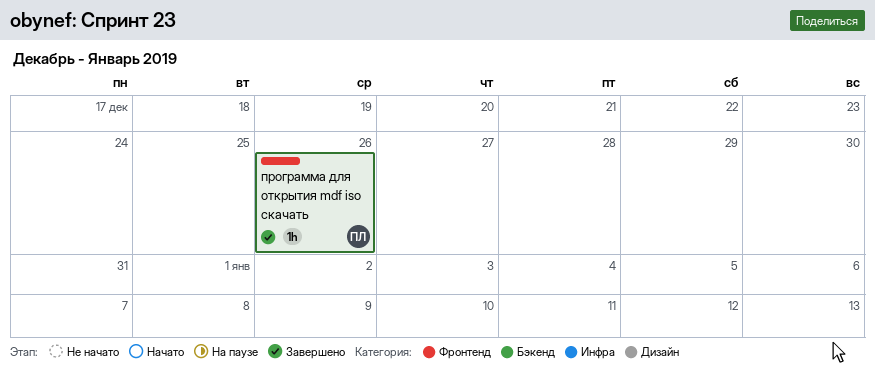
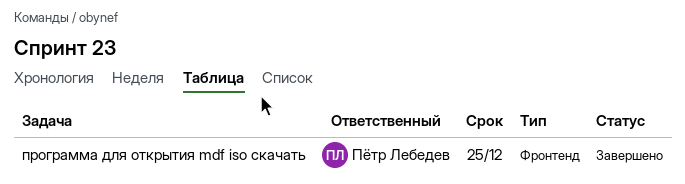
программа для открытия mdf iso скачать, due: Dec 26 -> Dec 25

